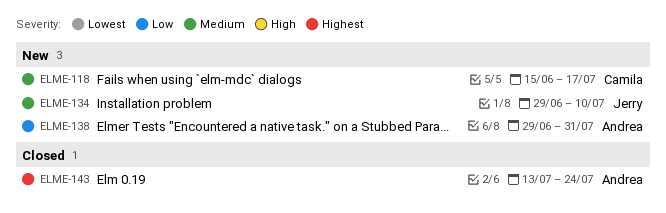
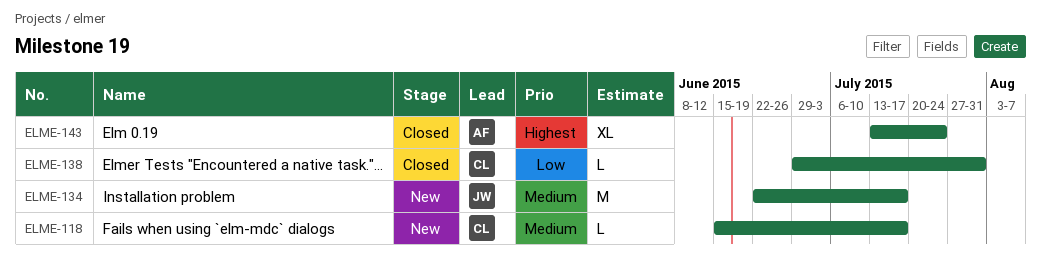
ELME-134, start: Jun 29 -> Jun 22
ELME-134, due: Jul 10 -> Jul 17
ELME-138, status: New -> Closed
ELME-138, owner: Andrea -> Camila

